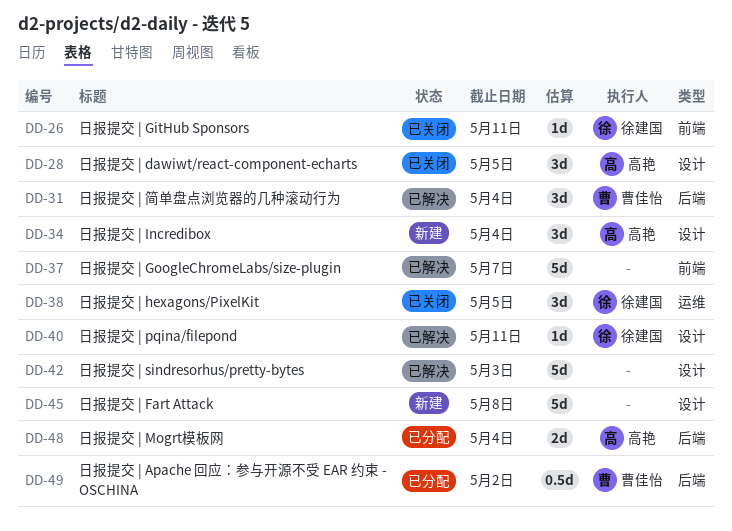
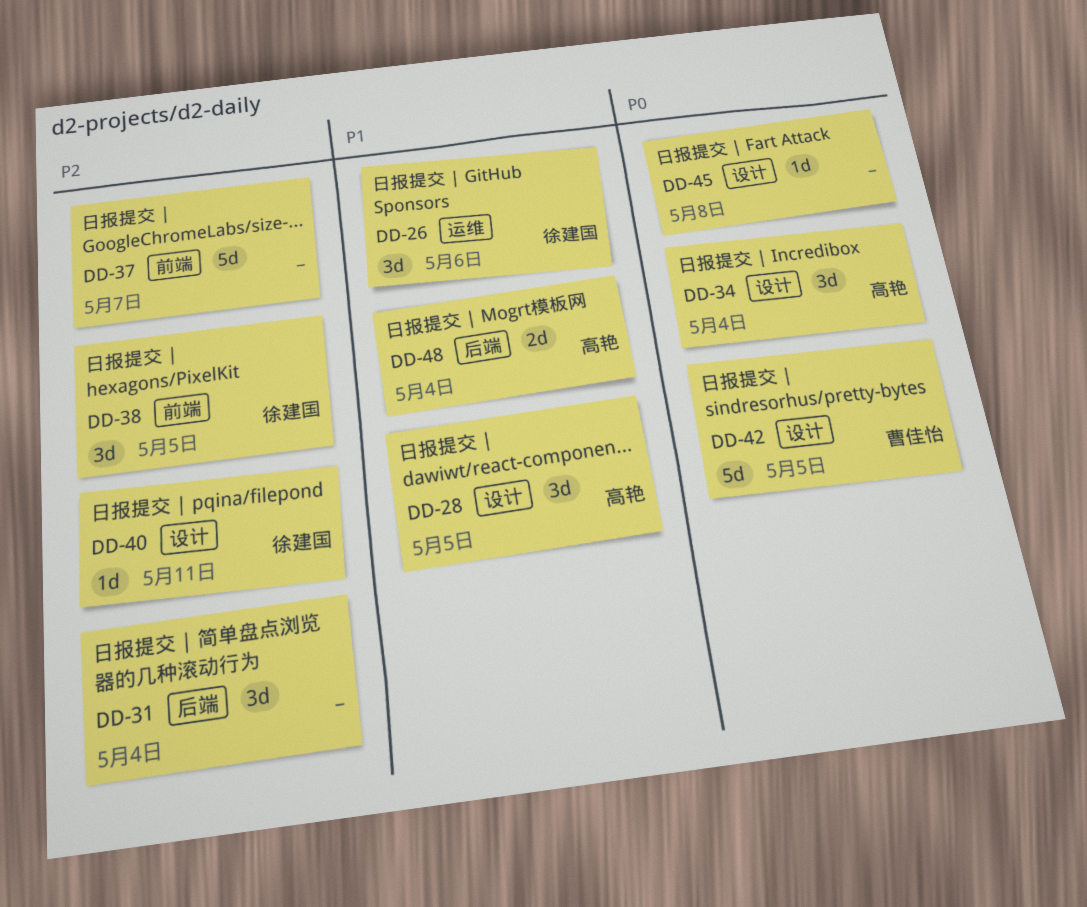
DD-26, label: 前端 -> 运维
DD-26, estimate: 1d -> 3d
DD-26, due: May 11 -> May 6
DD-31, owner: 曹佳怡 -> none
DD-38, label: 运维 -> 前端
DD-42, owner: none -> 曹佳怡
DD-42, due: May 3 -> May 5
DD-45, estimate: 5d -> 1d
DD-49: present -> none

